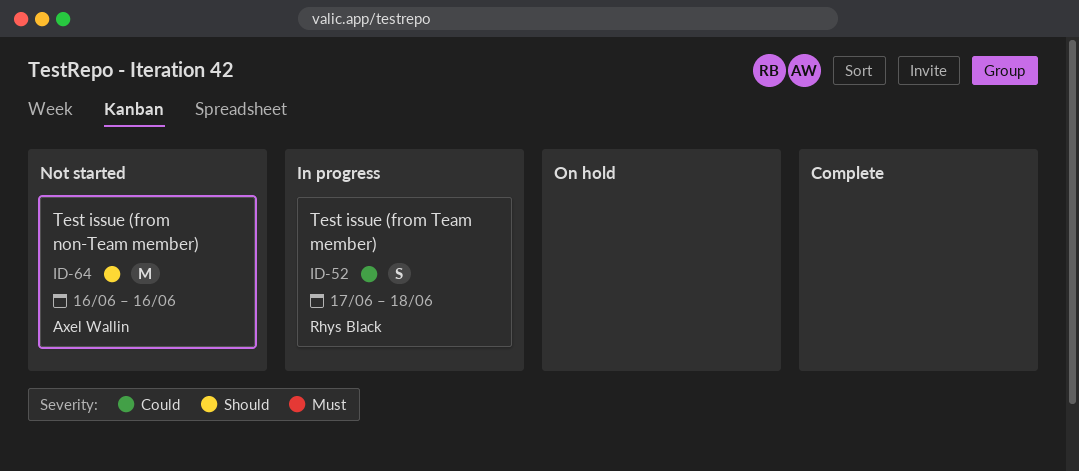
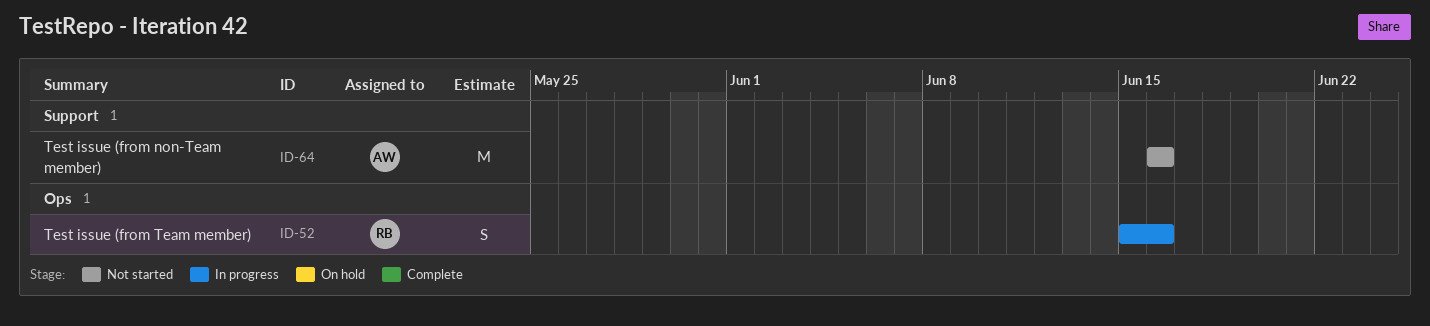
ID-52, start: Jun 17 -> Jun 15
ID-52, due: Jun 18 -> Jun 16

